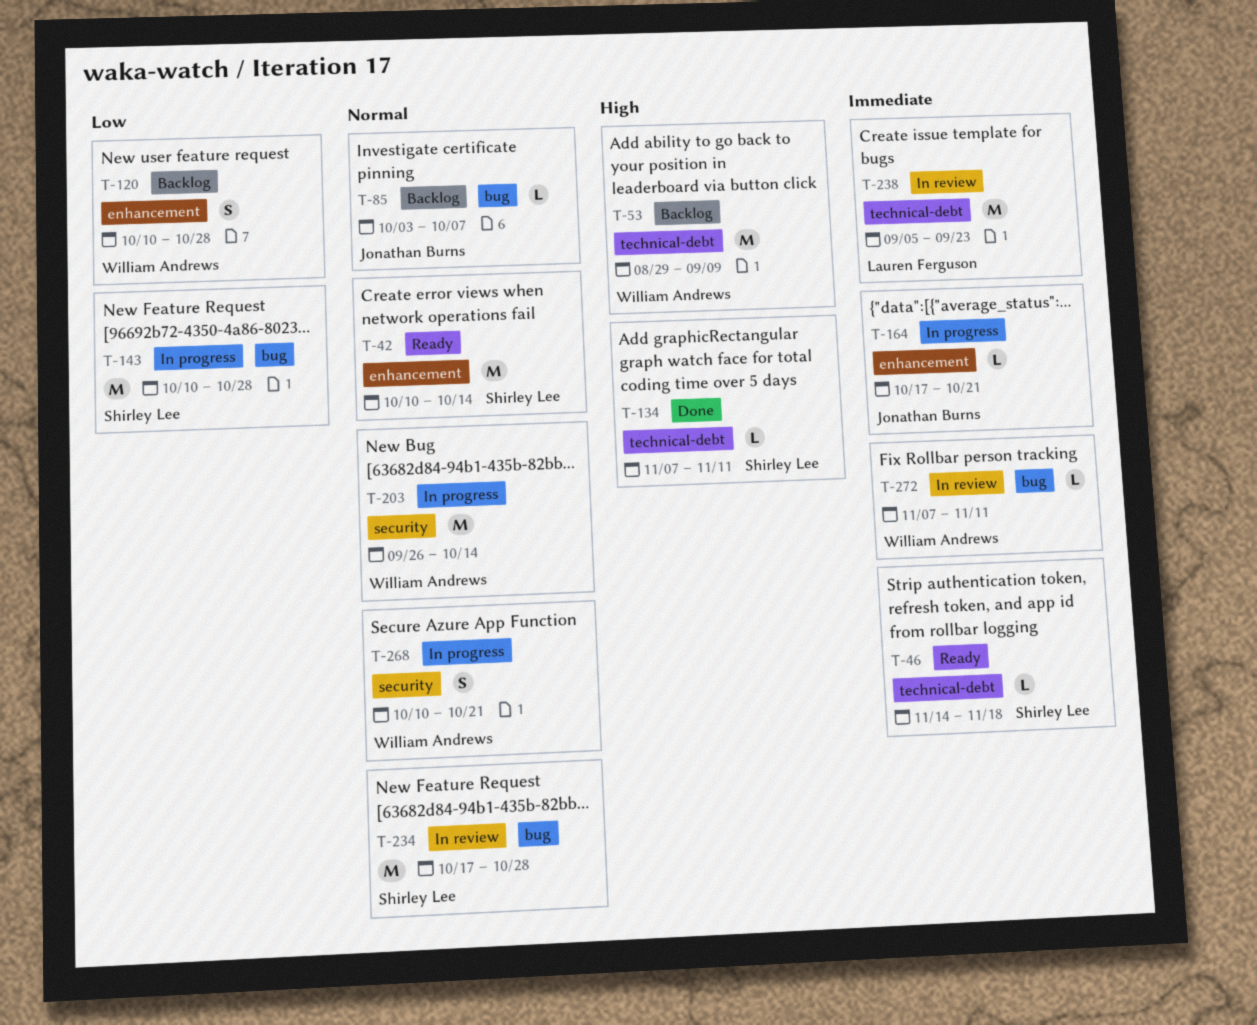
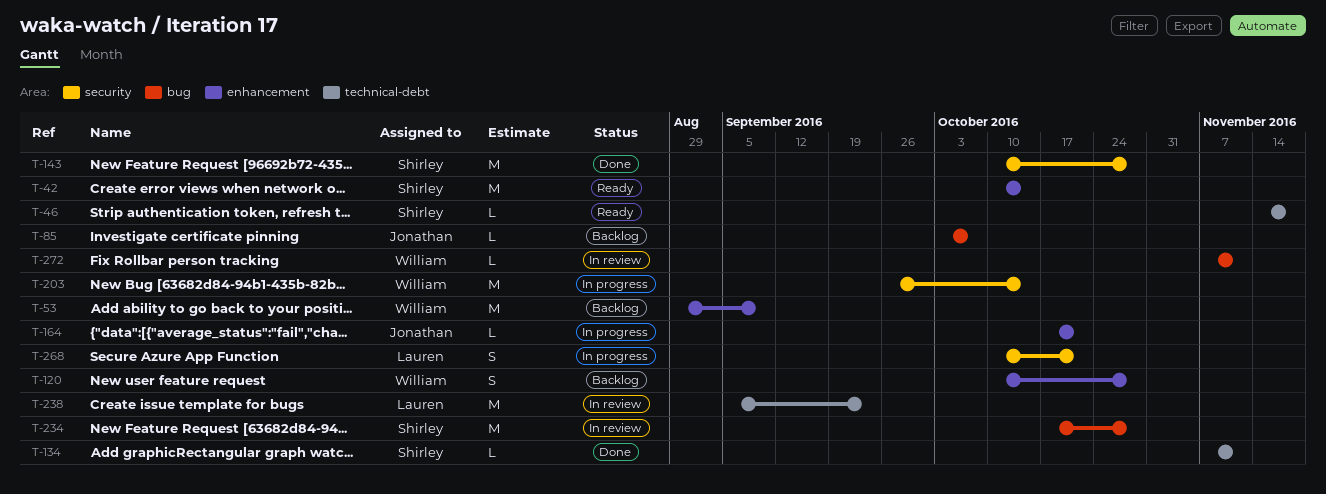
T-53, label: technical-debt -> enhancement
T-143, status: In progress -> Done
T-143, label: bug -> security
T-268, owner: William Andrews -> Lauren Ferguson

